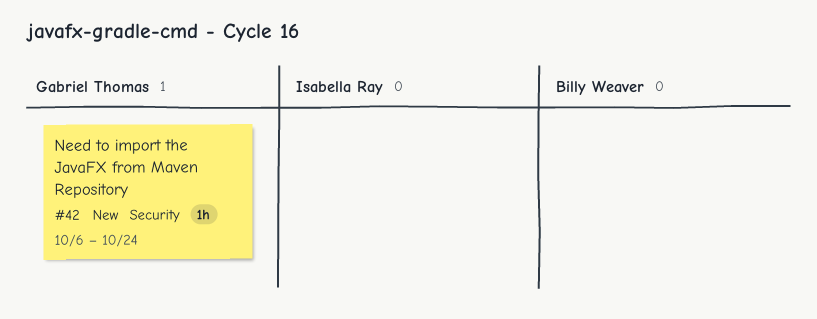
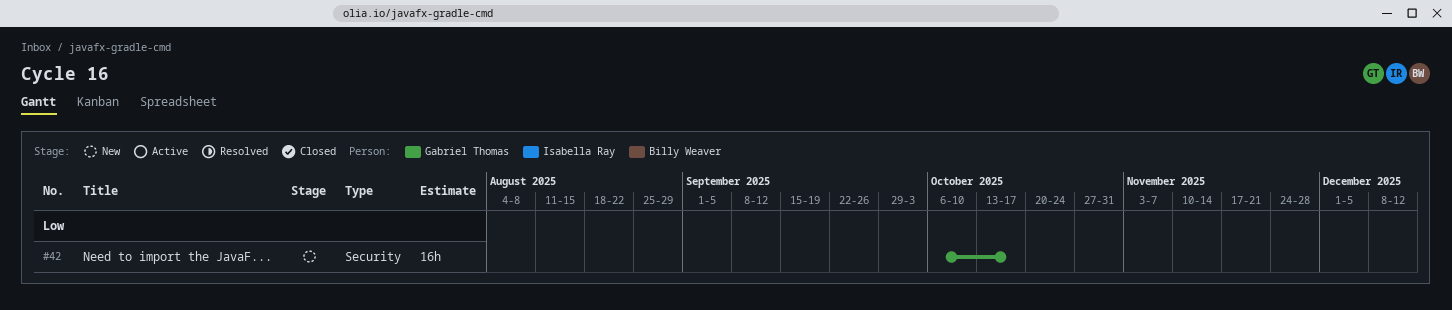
#42, estimate: 1h -> 16h
#42, due: Oct 24 -> Oct 17

